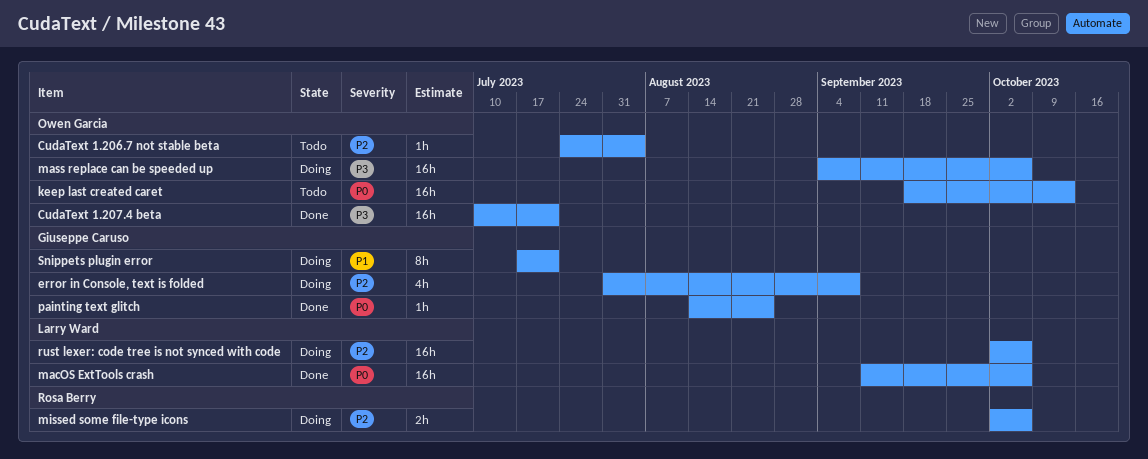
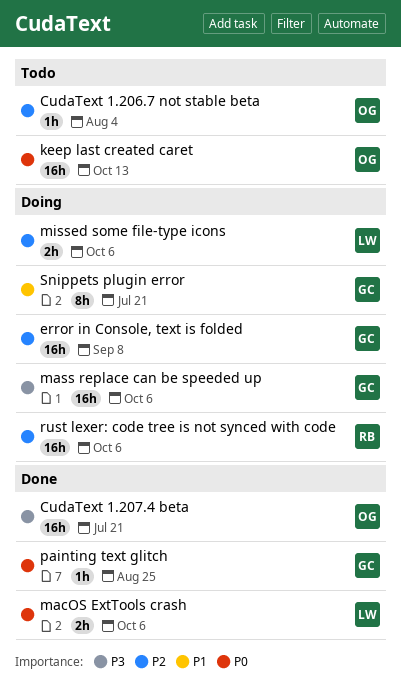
error in Console, text is folded, estimate: 4h -> 16h
macOS ExtTools crash, estimate: 16h -> 2h
mass replace can be speeded up, owner: Owen Garcia -> Giuseppe Caruso
missed some file-type icons, owner: Rosa Berry -> Larry Ward
rust lexer: code tree is not synced with code, owner: Larry Ward -> Rosa Berry

